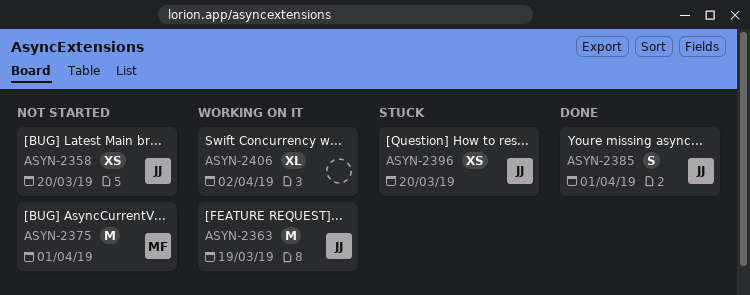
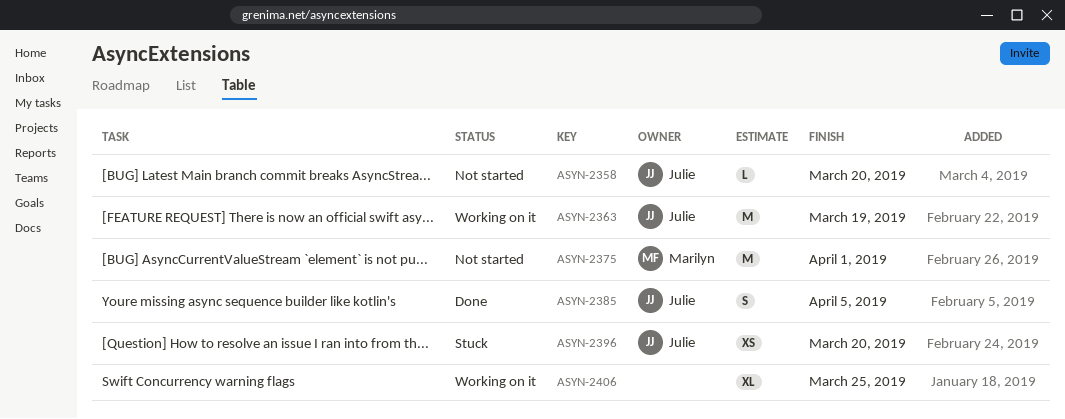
ASYN-2358, estimate: XS -> L
ASYN-2385, due: Apr 1 -> Apr 5
ASYN-2406, due: Apr 2 -> Mar 25

